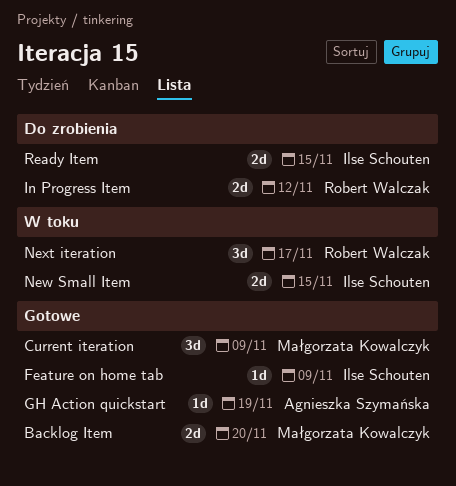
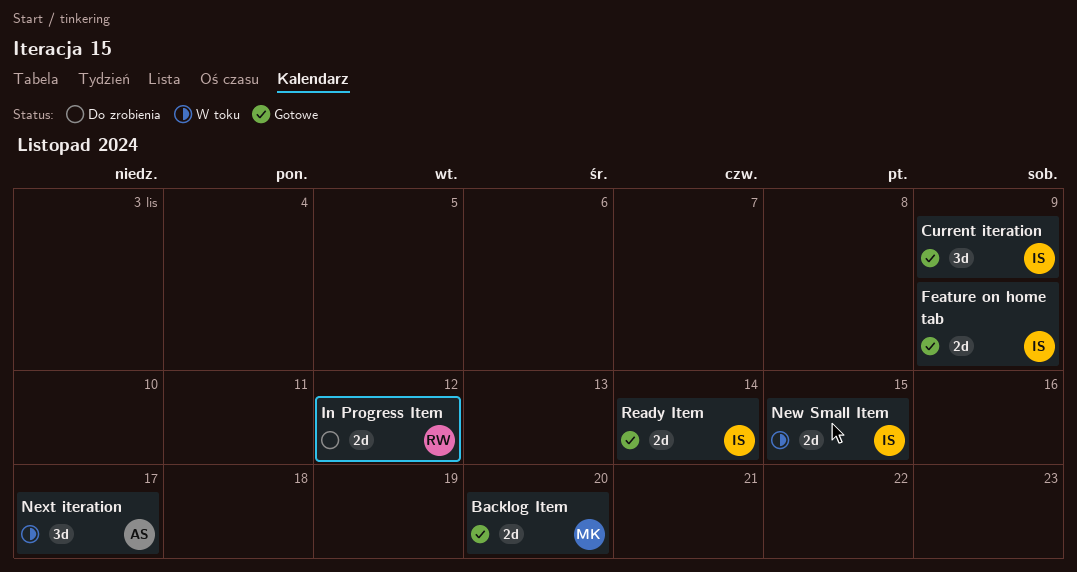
Current iteration, owner: Małgorzata Kowalczyk -> Ilse Schouten
Feature on home tab, estimate: 1d -> 2d
GH Action quickstart: present -> none
Next iteration, owner: Robert Walczak -> Agnieszka Szymańska
Ready Item, status: Do zrobienia -> Gotowe
Ready Item, due: Nov 15 -> Nov 14

